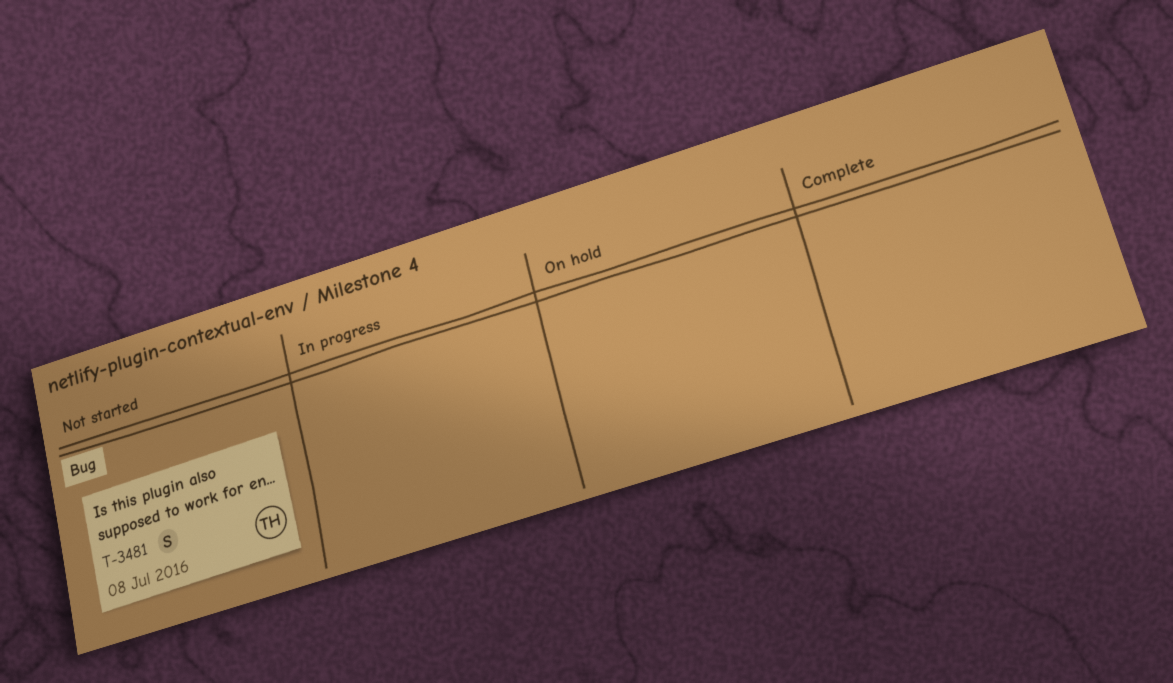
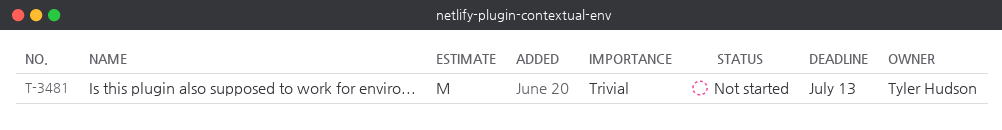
T-3481, estimate: S -> M
T-3481, due: Jul 8 -> Jul 13

